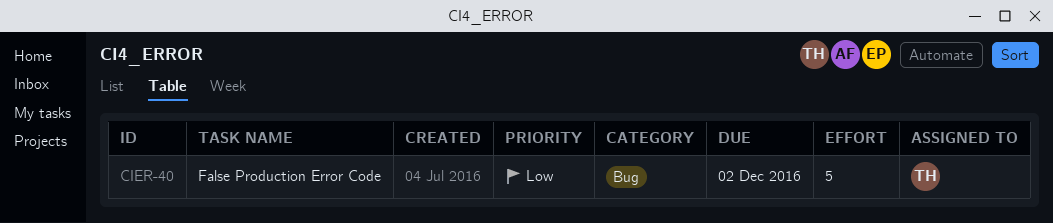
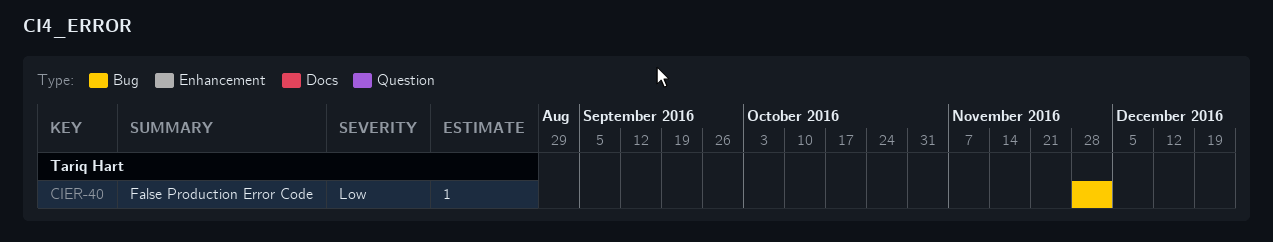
CIER-40, estimate: 5 -> 1

